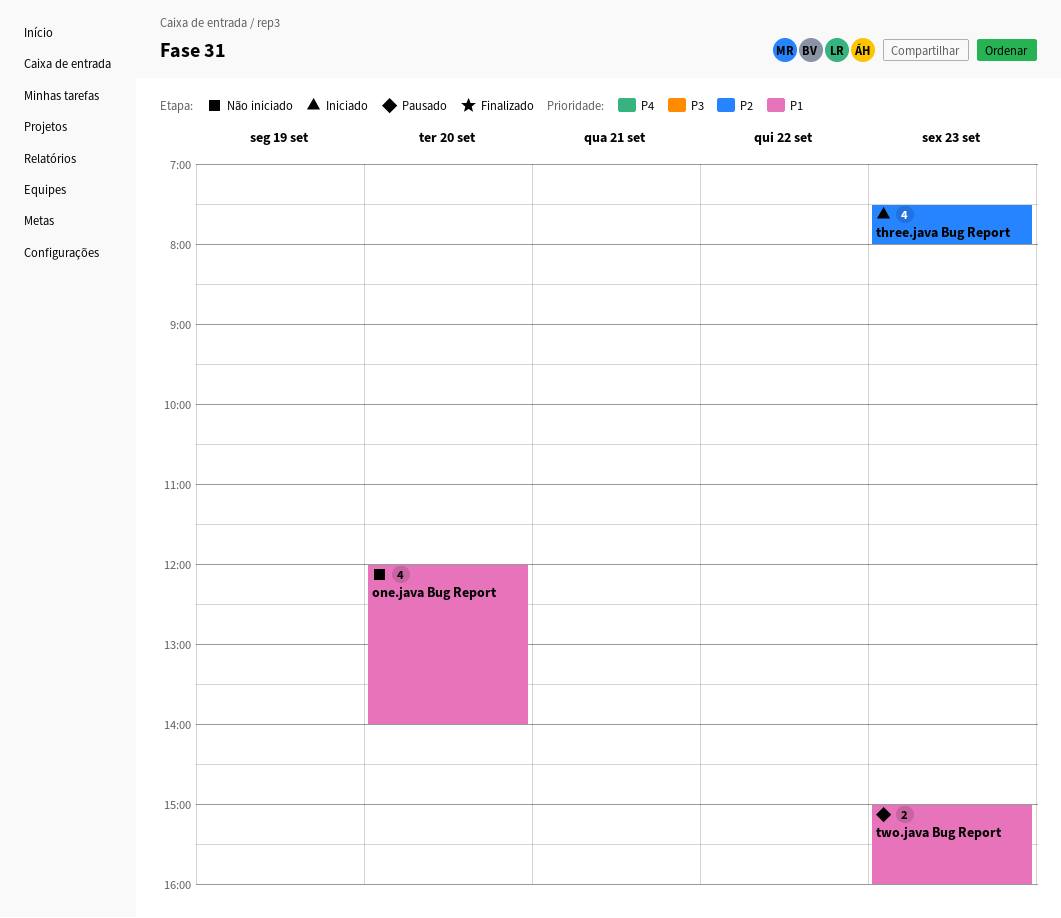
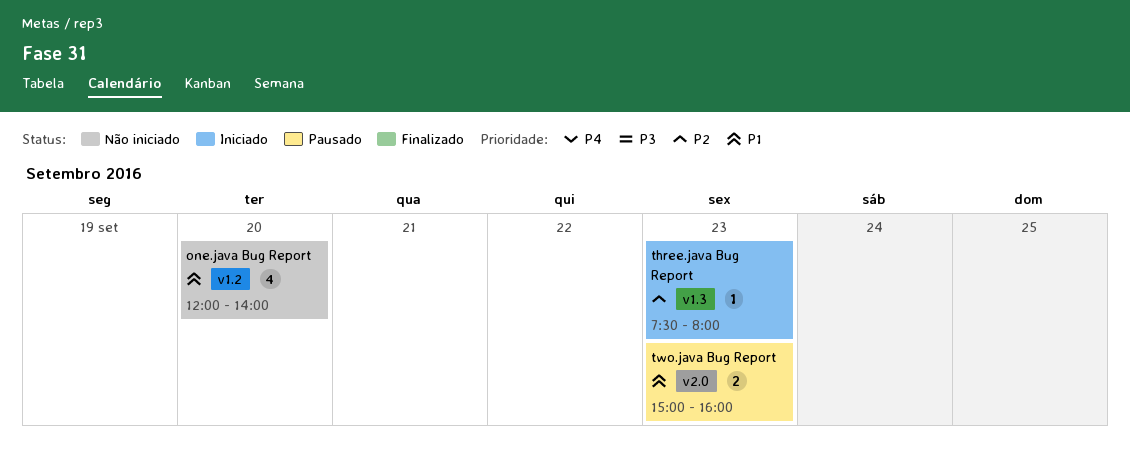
three.java Bug Report, estimate: 4 -> 1

